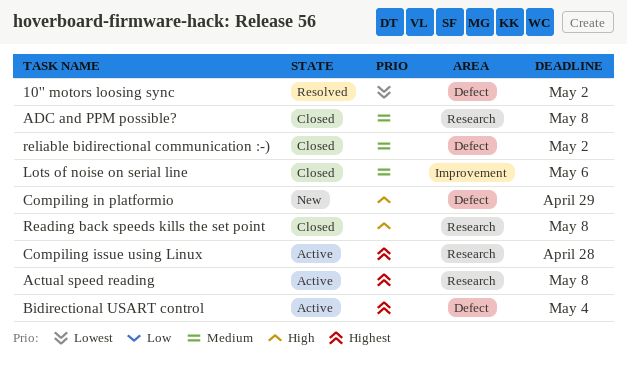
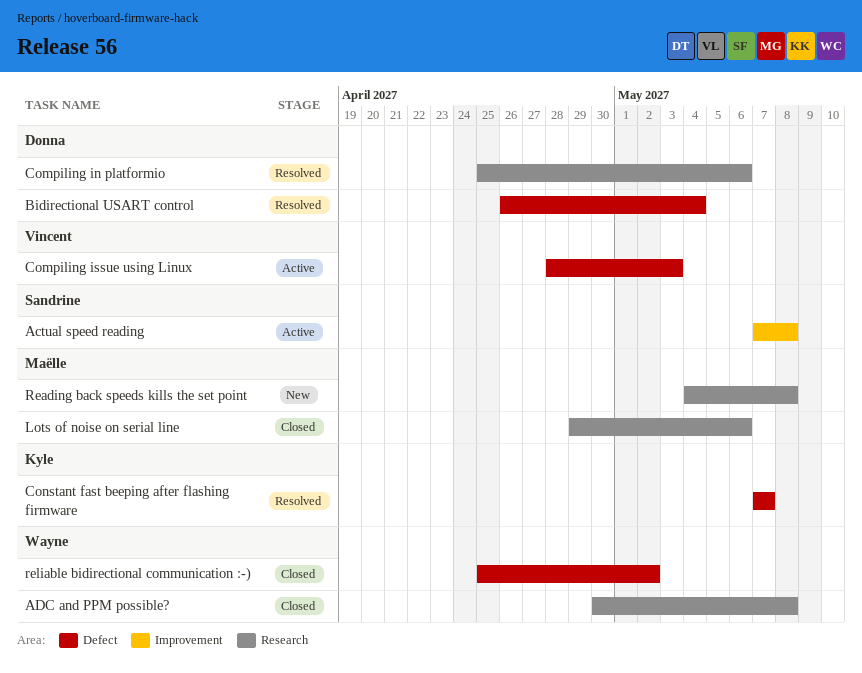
10'' motors loosing sync: present -> none
Actual speed reading, label: Research -> Improvement
Bidirectional USART control, status: Active -> Resolved
Compiling in platformio, status: New -> Resolved
Compiling in platformio, label: Defect -> Research
Compiling in platformio, due: Apr 29 -> May 6
Compiling issue using Linux, label: Research -> Defect
Compiling issue using Linux, due: Apr 28 -> May 3
Constant fast beeping after flashing firmware: none -> present
Lots of noise on serial line, label: Improvement -> Research
Reading back speeds kills the set point, status: Closed -> New

